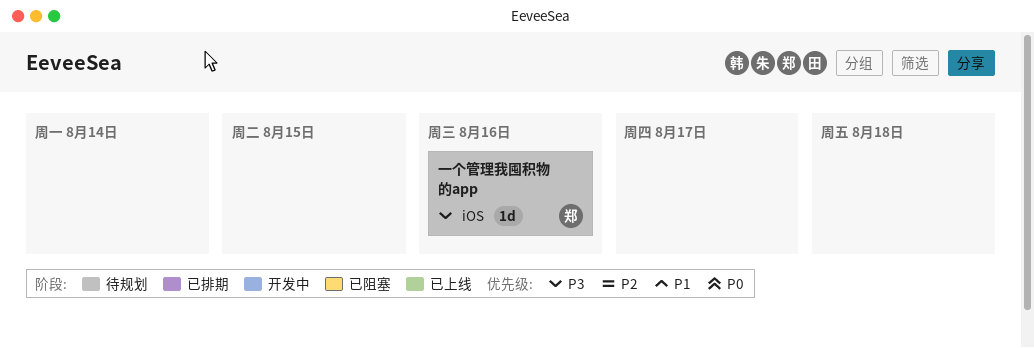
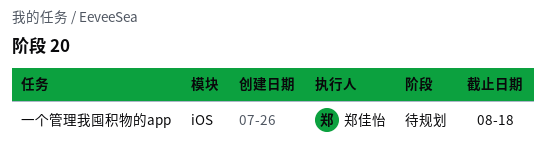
一个管理我囤积物的app, due: Aug 16 -> Aug 18

